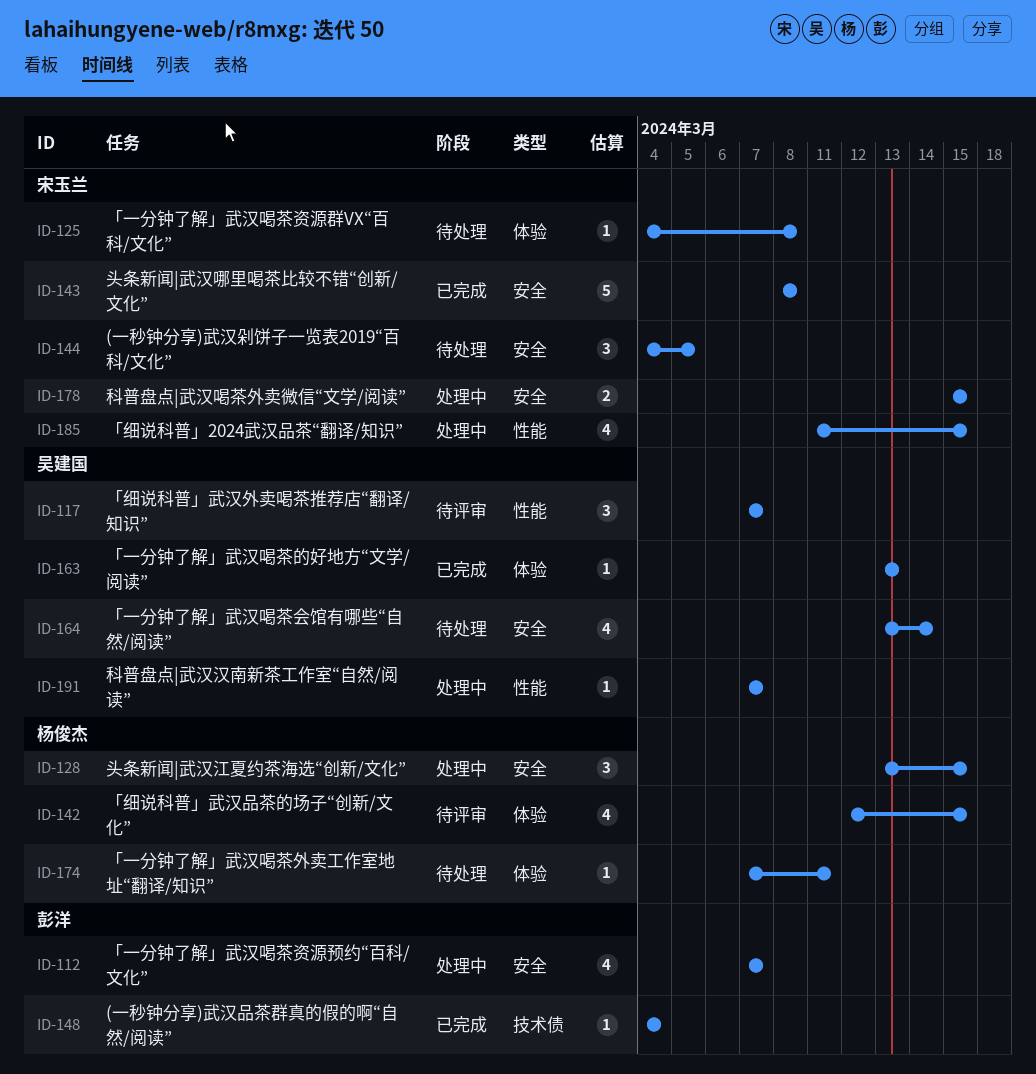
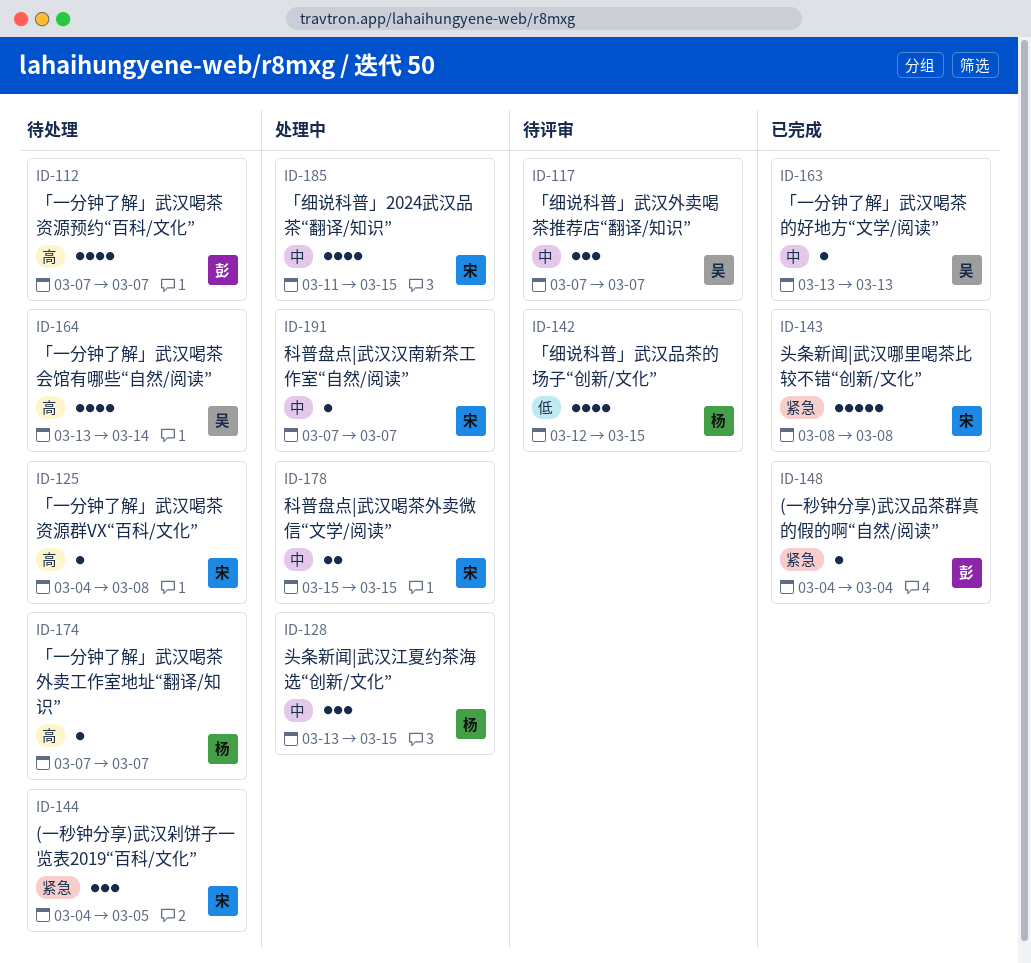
ID-112, status: 处理中 -> 待处理
ID-174, due: Mar 11 -> Mar 7
ID-191, owner: 吴建国 -> 宋玉兰

